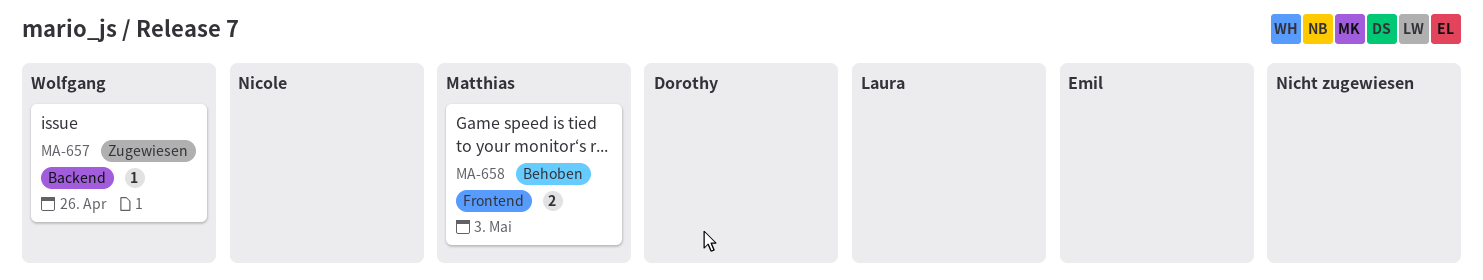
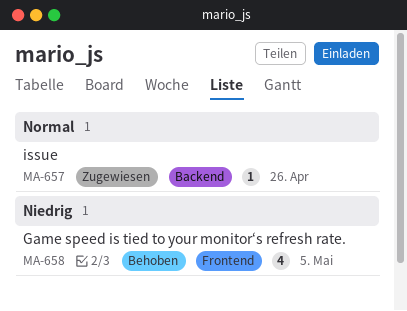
MA-658, estimate: 2 -> 4
MA-658, due: May 3 -> May 5

